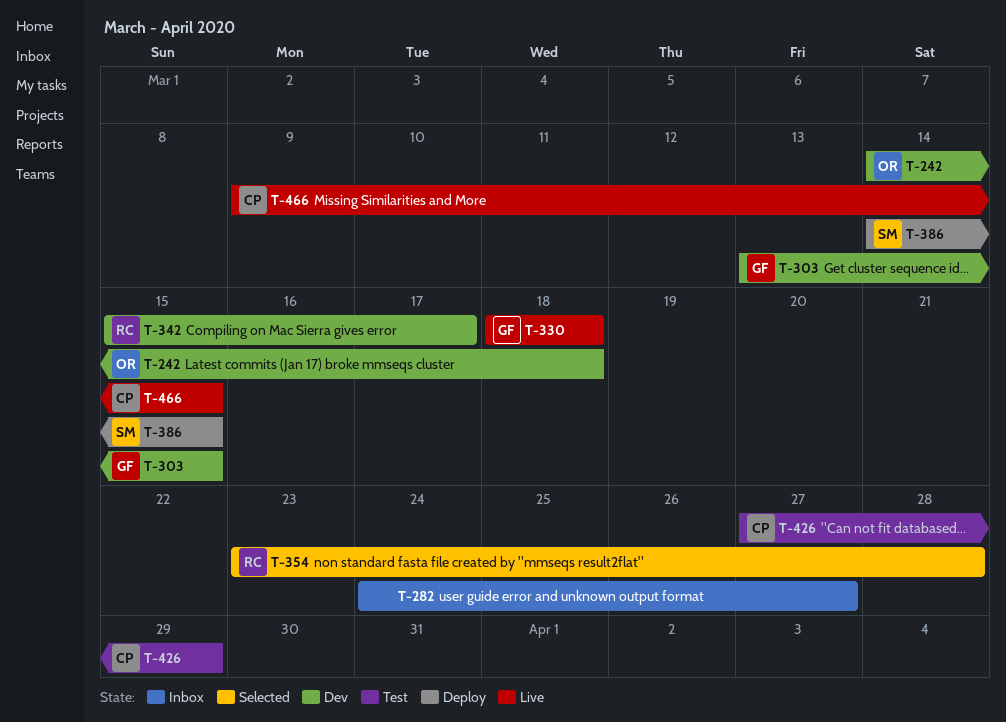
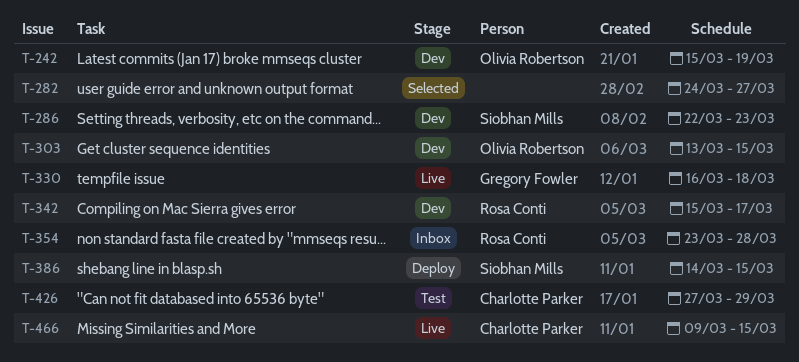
T-242, start: Mar 14 -> Mar 15
T-242, due: Mar 18 -> Mar 19
T-282, status: Inbox -> Selected
T-286: none -> present
T-303, owner: Gregory Fowler -> Olivia Robertson
T-330, start: Mar 18 -> Mar 16
T-354, status: Selected -> Inbox

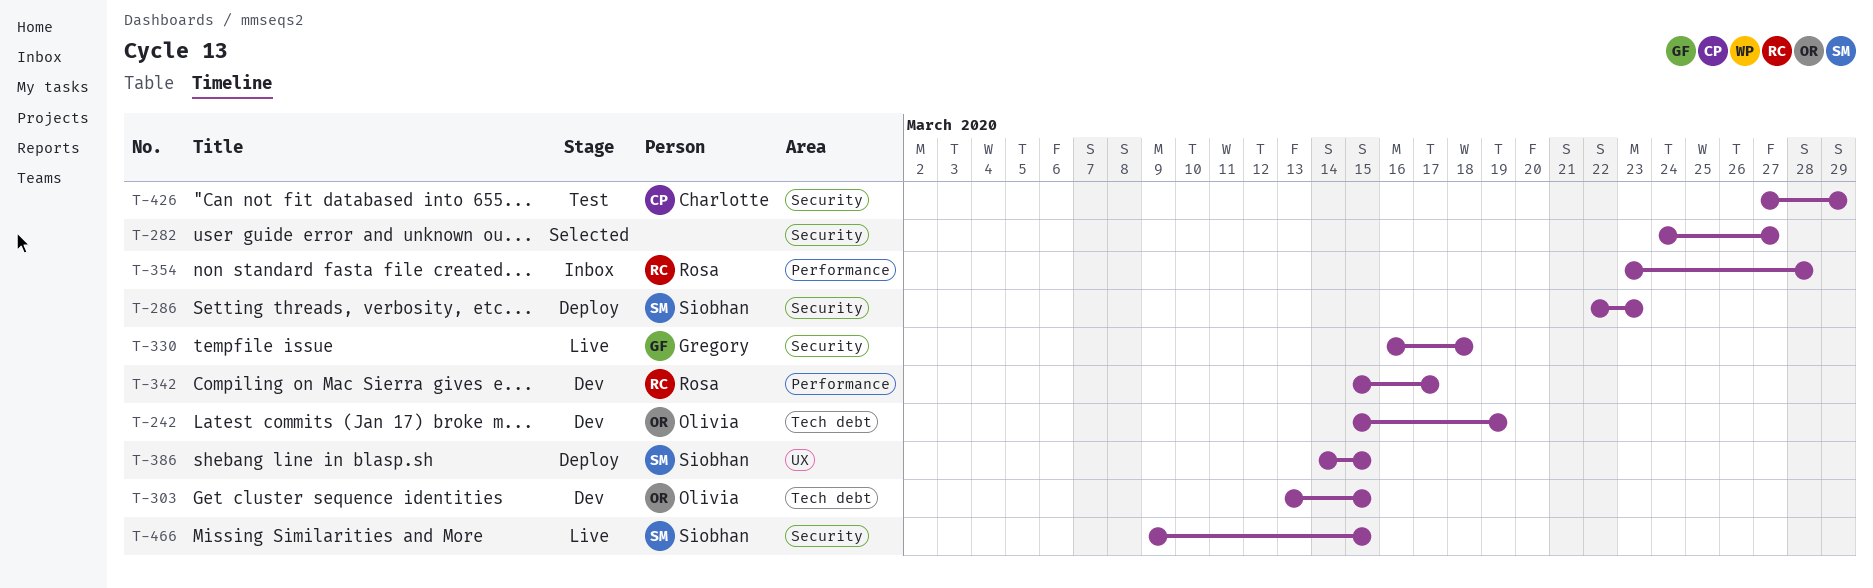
T-286, status: Dev -> Deploy
T-466, owner: Charlotte Parker -> Siobhan Mills

